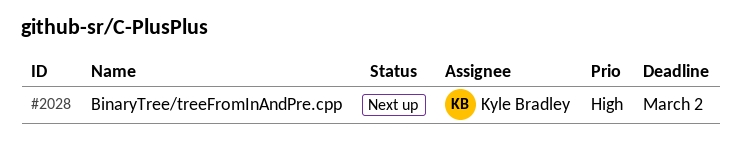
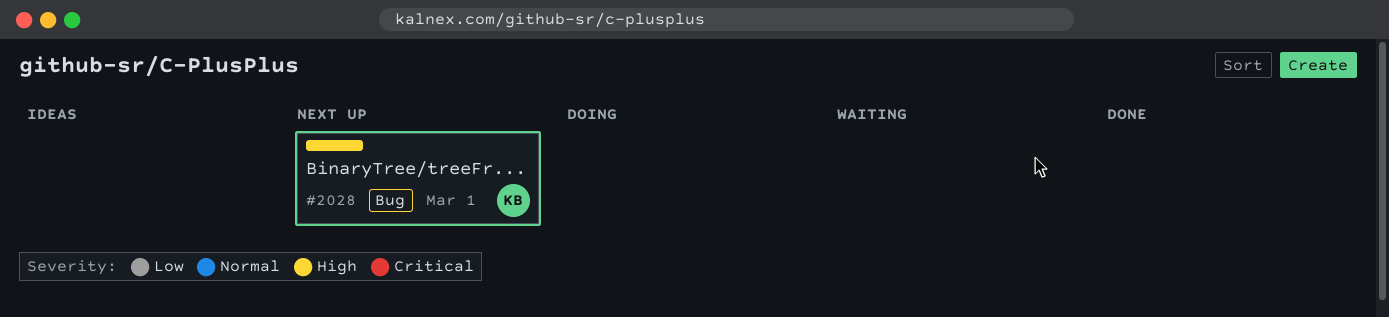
#2028, due: Mar 2 -> Mar 1

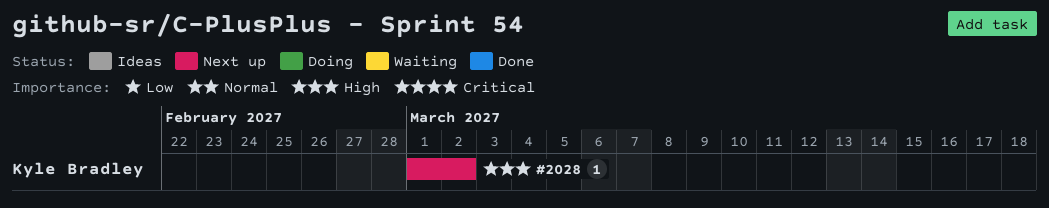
#2028, due: Mar 1 -> Mar 2

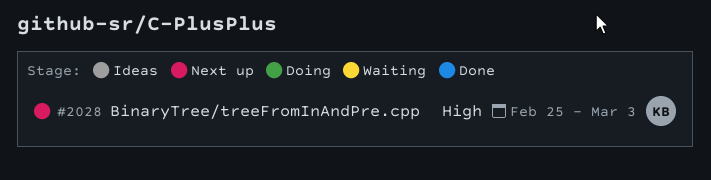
#2028, start: Mar 1 -> Feb 25
#2028, due: Mar 2 -> Mar 3

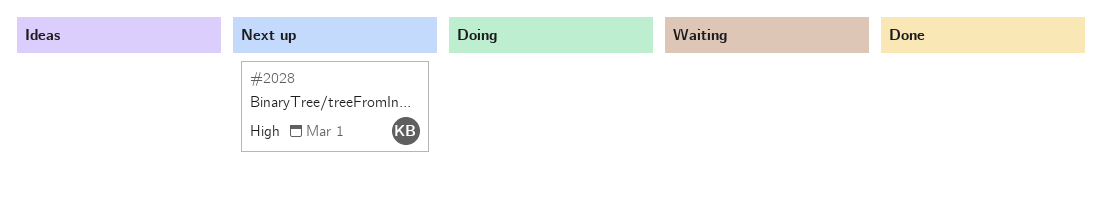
#2028, due: Mar 3 -> Mar 1

